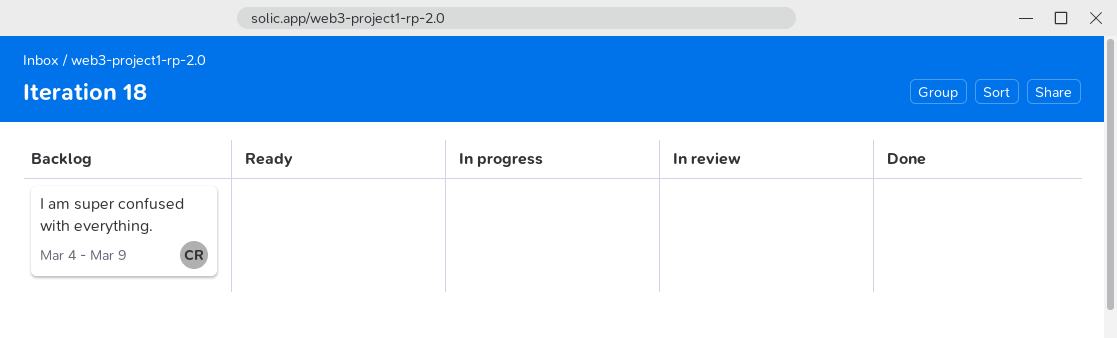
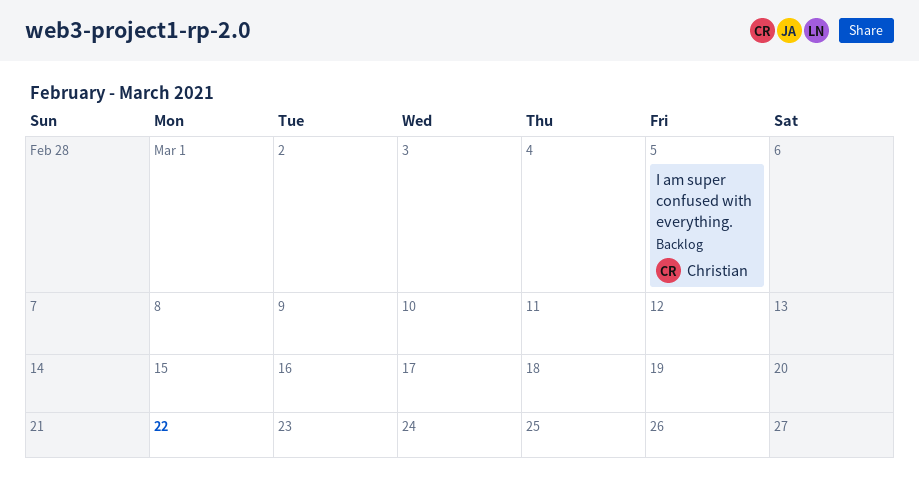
I am super confused with everything., due: Mar 9 -> Mar 5

